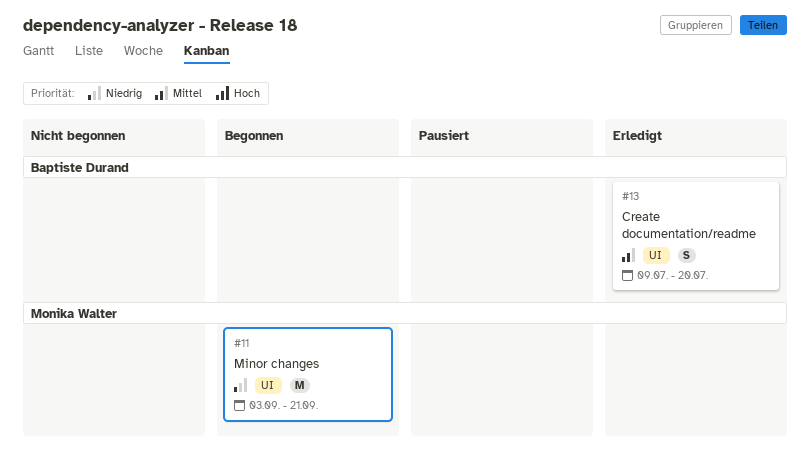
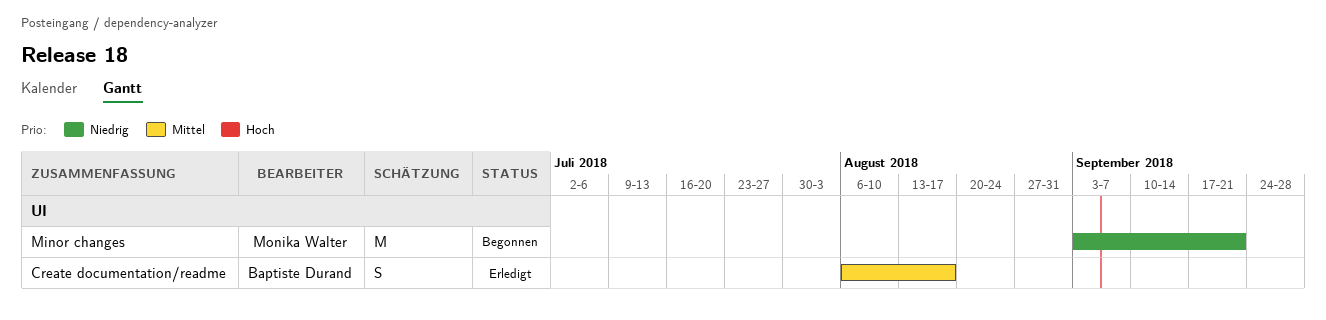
Create documentation/readme, start: Jul 9 -> Aug 6
Create documentation/readme, due: Jul 20 -> Aug 17

